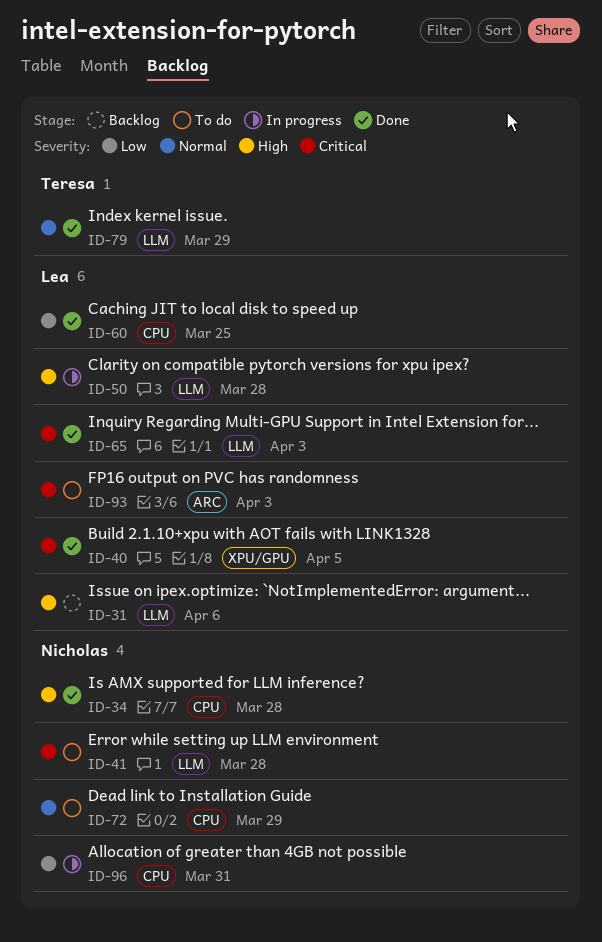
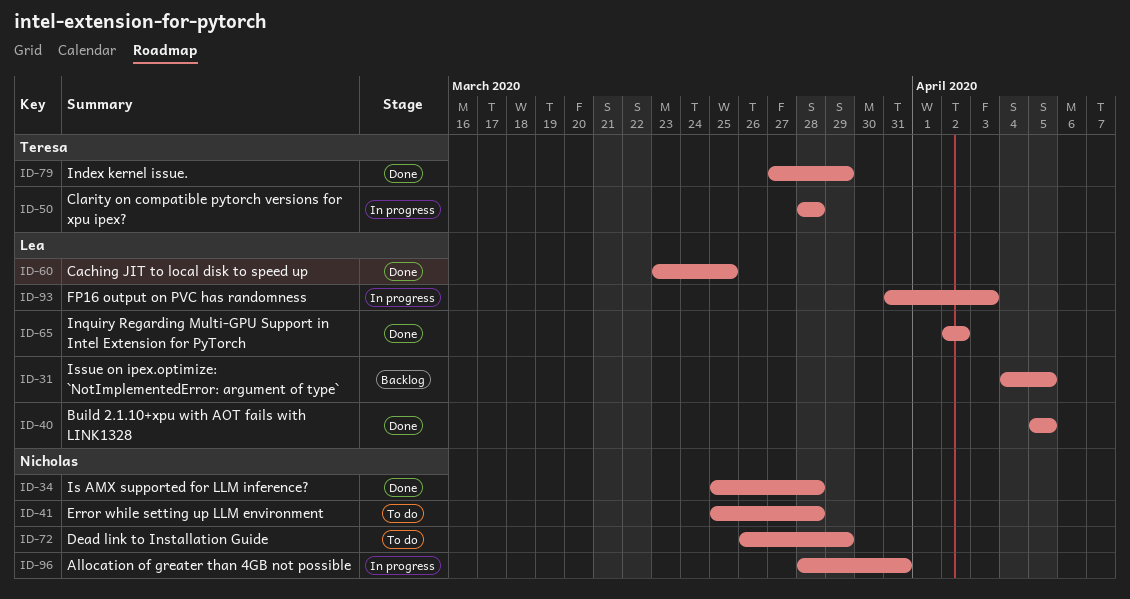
ID-31, due: Apr 6 -> Apr 5
ID-50, owner: Lea -> Teresa
ID-65, due: Apr 3 -> Apr 2
ID-93, status: To do -> In progress

